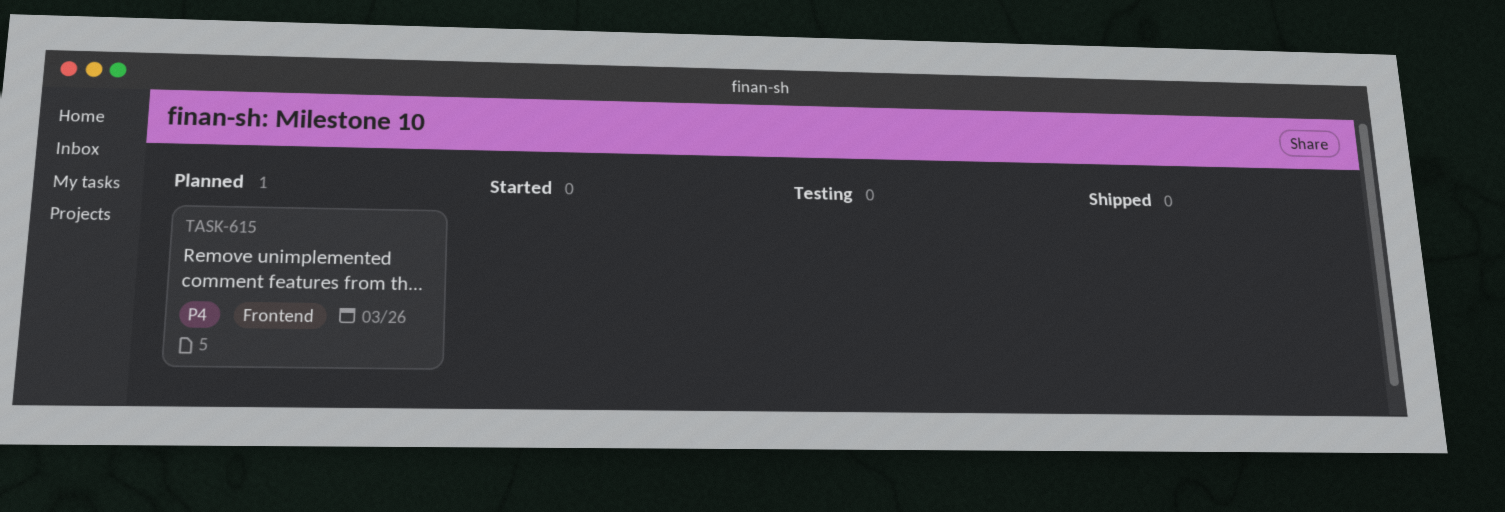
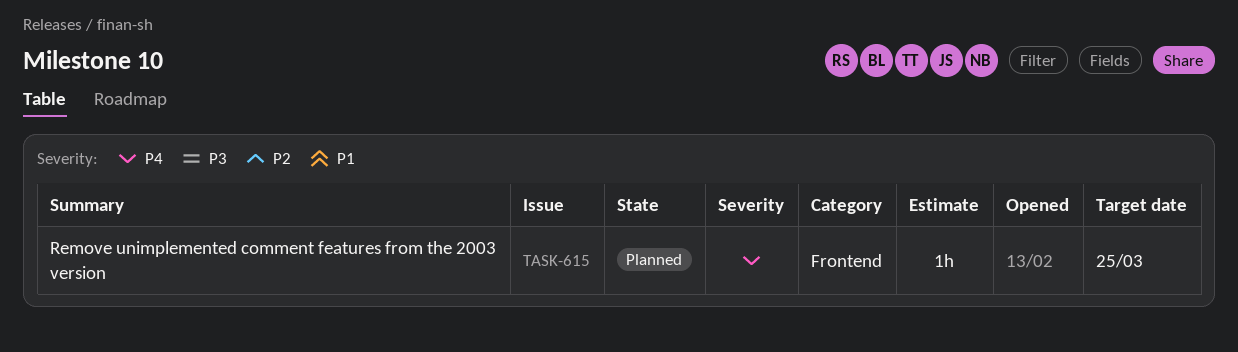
TASK-615, due: Mar 26 -> Mar 25

